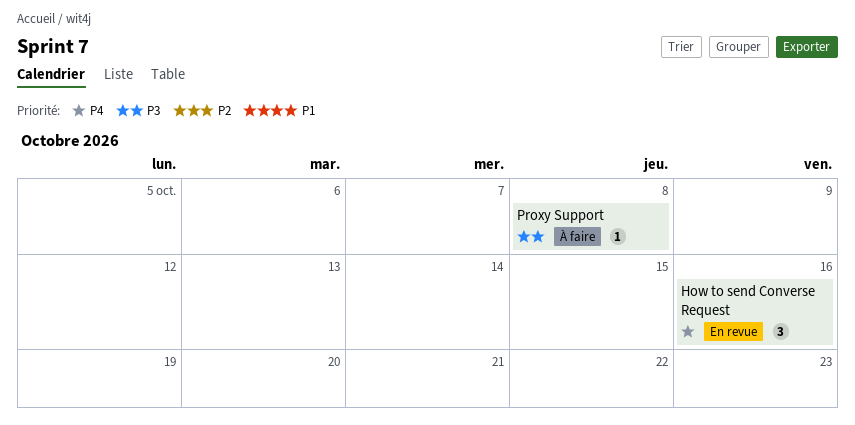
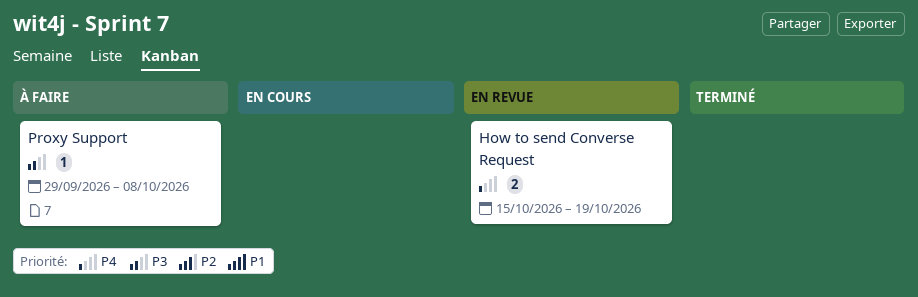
How to send Converse Request, estimate: 3 -> 2
How to send Converse Request, due: Oct 16 -> Oct 19

